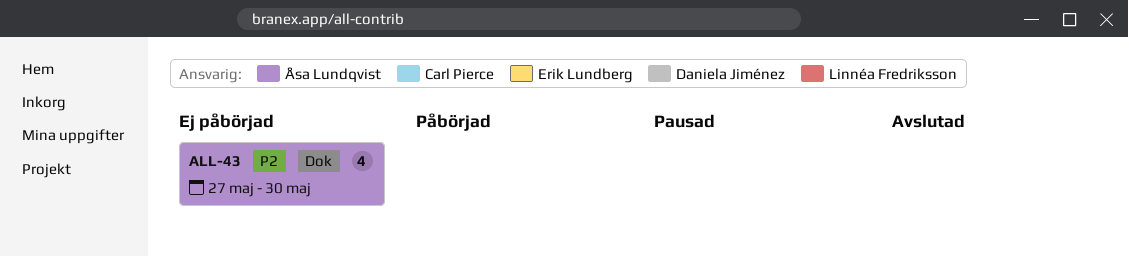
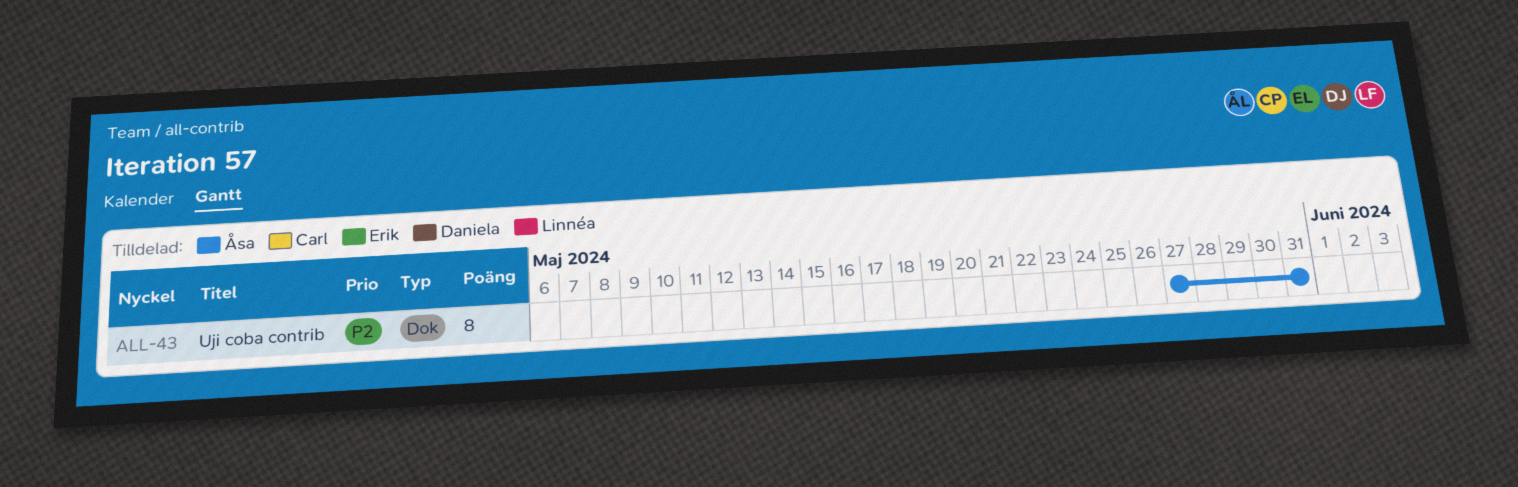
ALL-43, estimate: 4 -> 8
ALL-43, due: May 30 -> May 31

